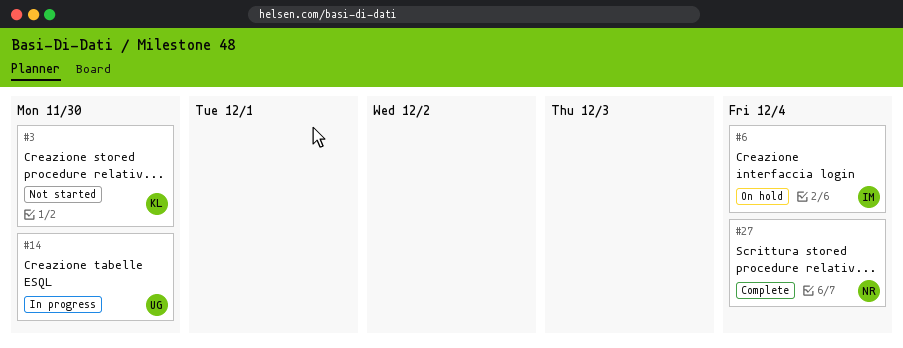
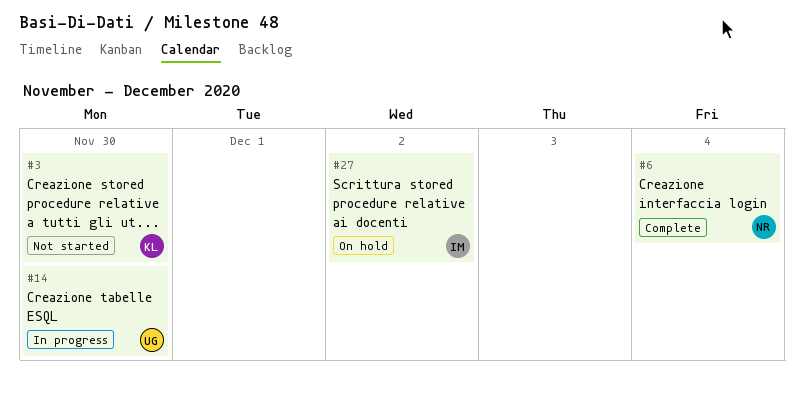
#6, status: On hold -> Complete
#6, owner: IM -> NR
#27, status: Complete -> On hold
#27, owner: NR -> IM
#27, due: Dec 4 -> Dec 2

